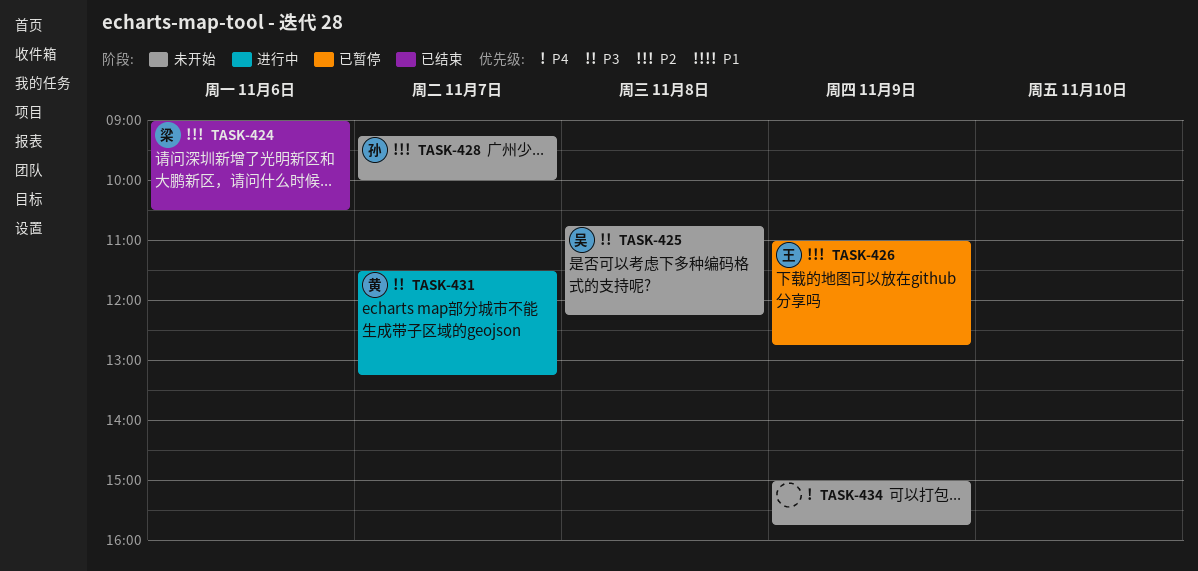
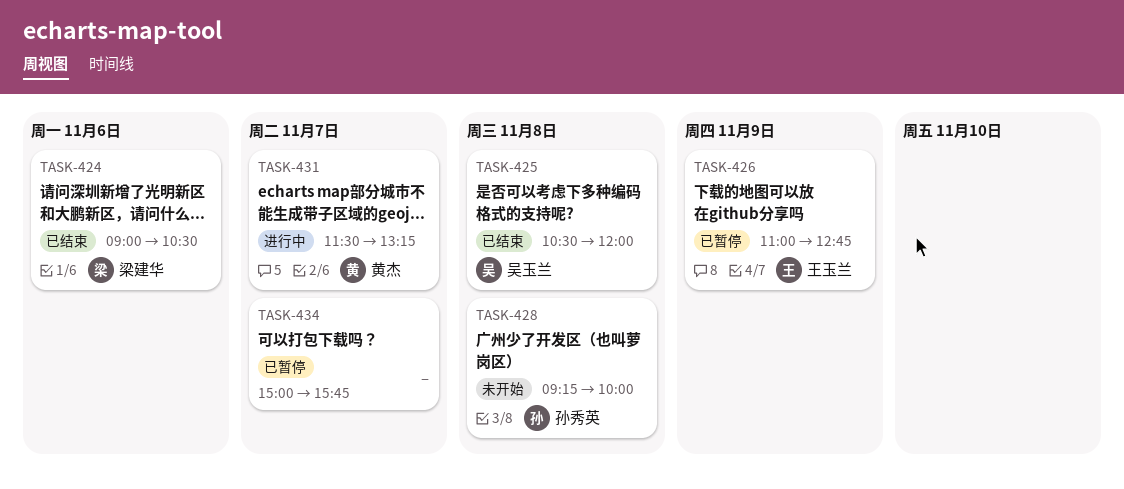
TASK-425, status: 未开始 -> 已结束
TASK-425, begins: 10:45 -> 10:30
TASK-425, ends: 12:15 -> 12:00
TASK-428, day: Nov 7 -> Nov 8
TASK-434, status: 未开始 -> 已暂停
TASK-434, day: Nov 9 -> Nov 7

